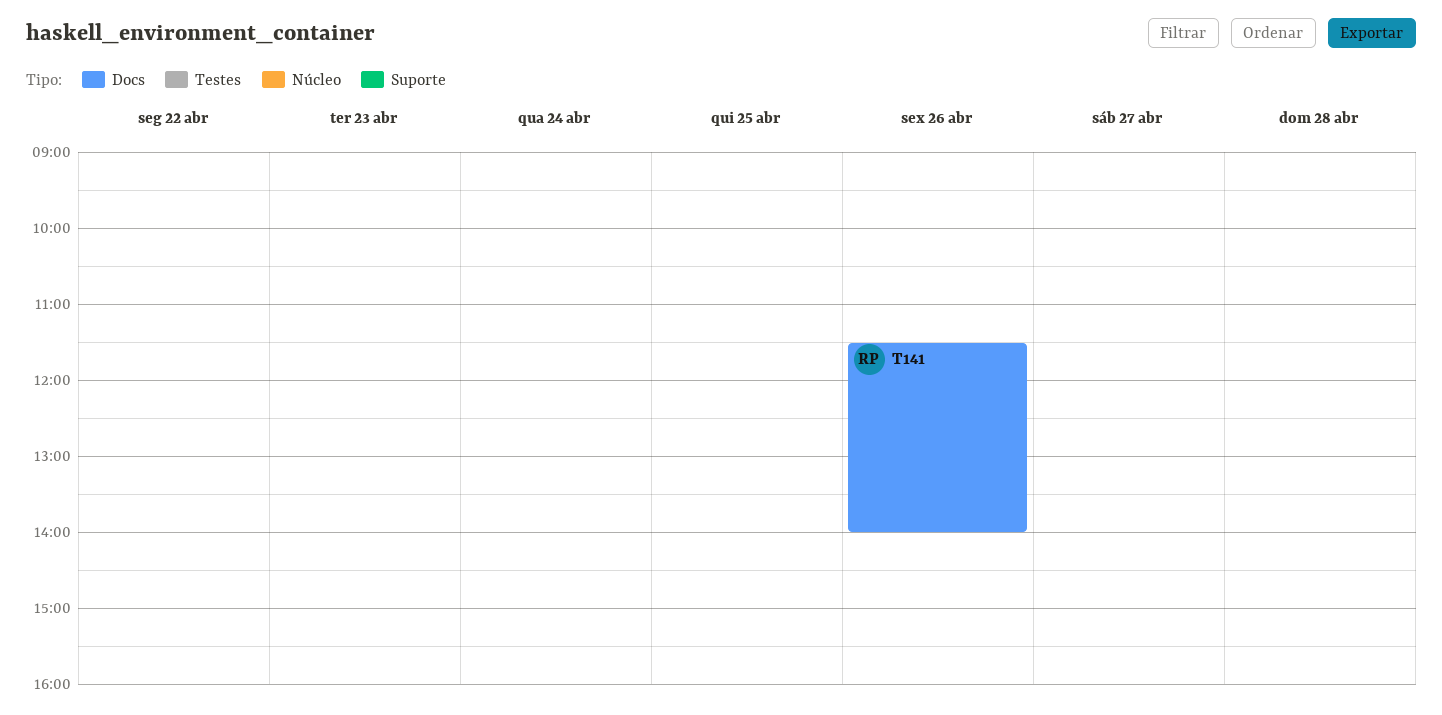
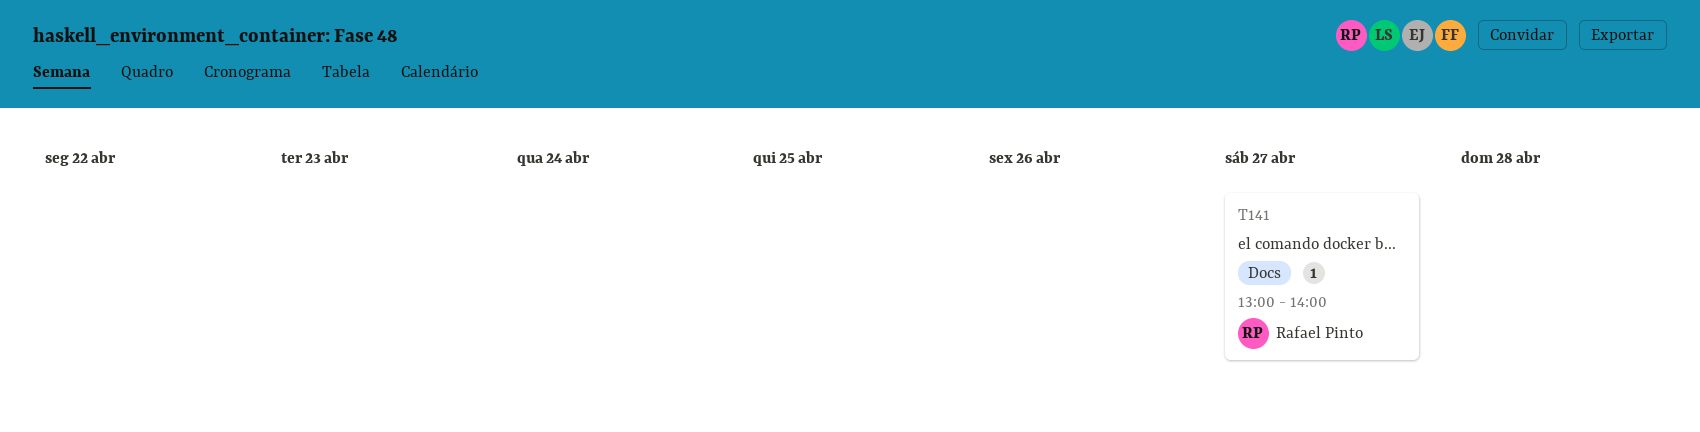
T141, day: Apr 26 -> Apr 27
T141, begins: 11:30 -> 13:00

